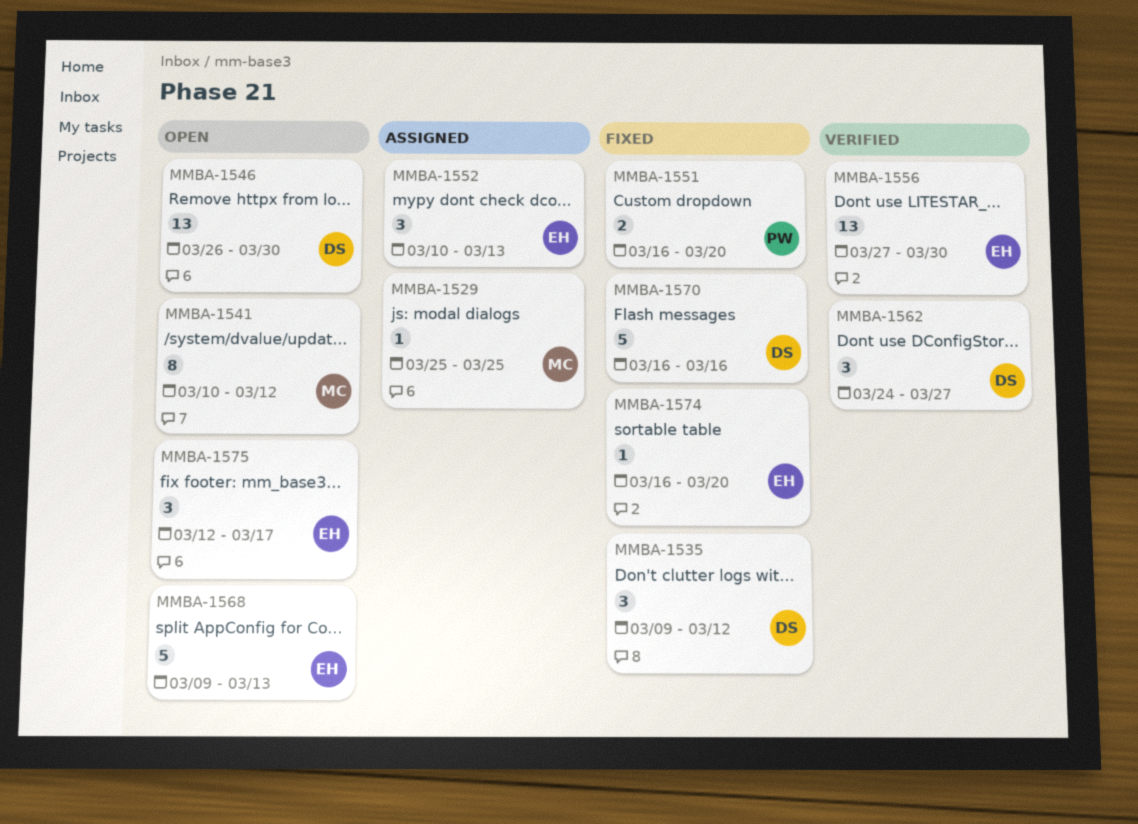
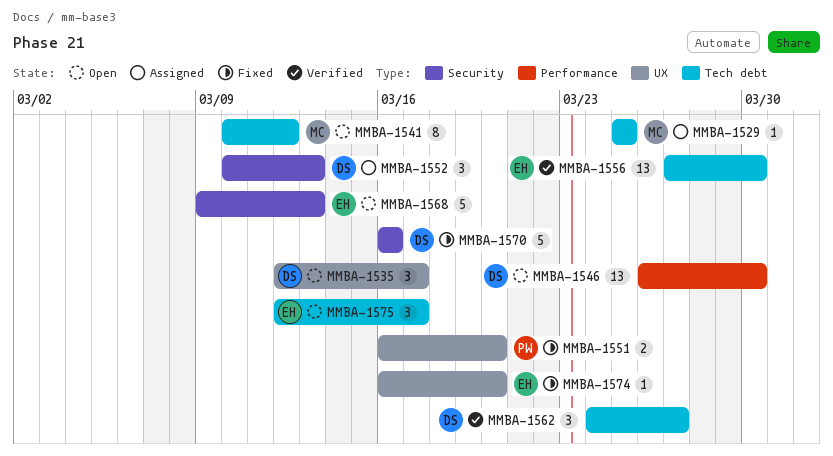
MMBA-1535, status: Fixed -> Open
MMBA-1535, start: Mar 9 -> Mar 12
MMBA-1535, due: Mar 12 -> Mar 17
MMBA-1552, owner: EH -> DS

